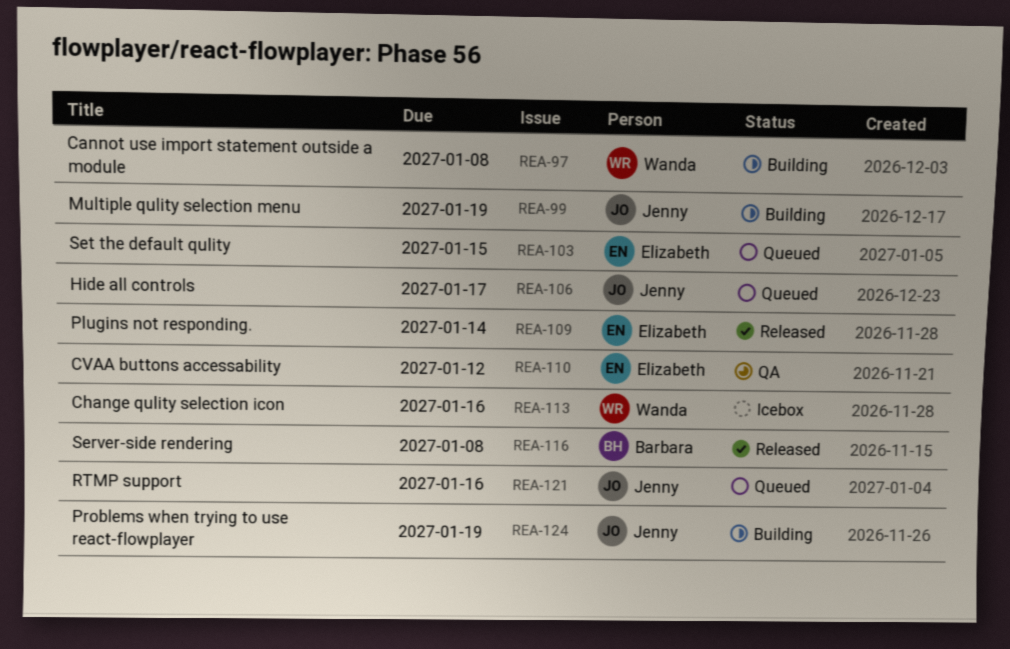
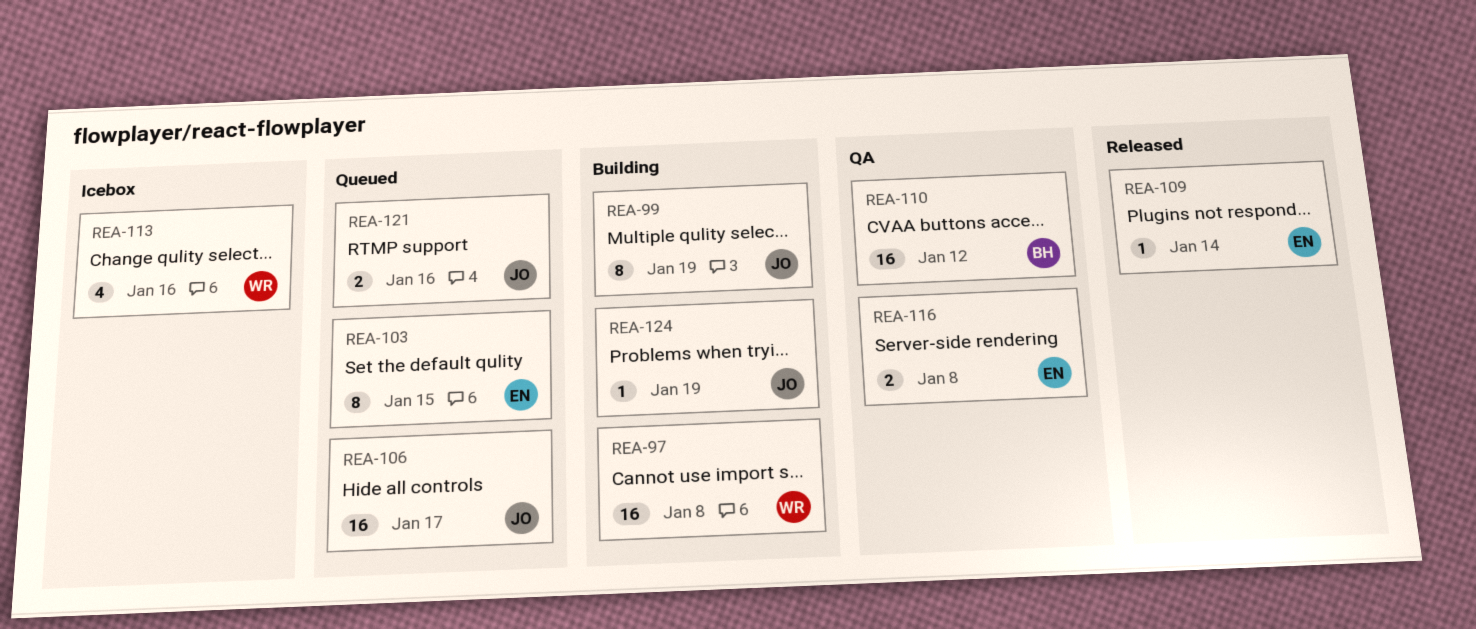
REA-110, owner: Elizabeth -> Barbara
REA-116, status: Released -> QA
REA-116, owner: Barbara -> Elizabeth

